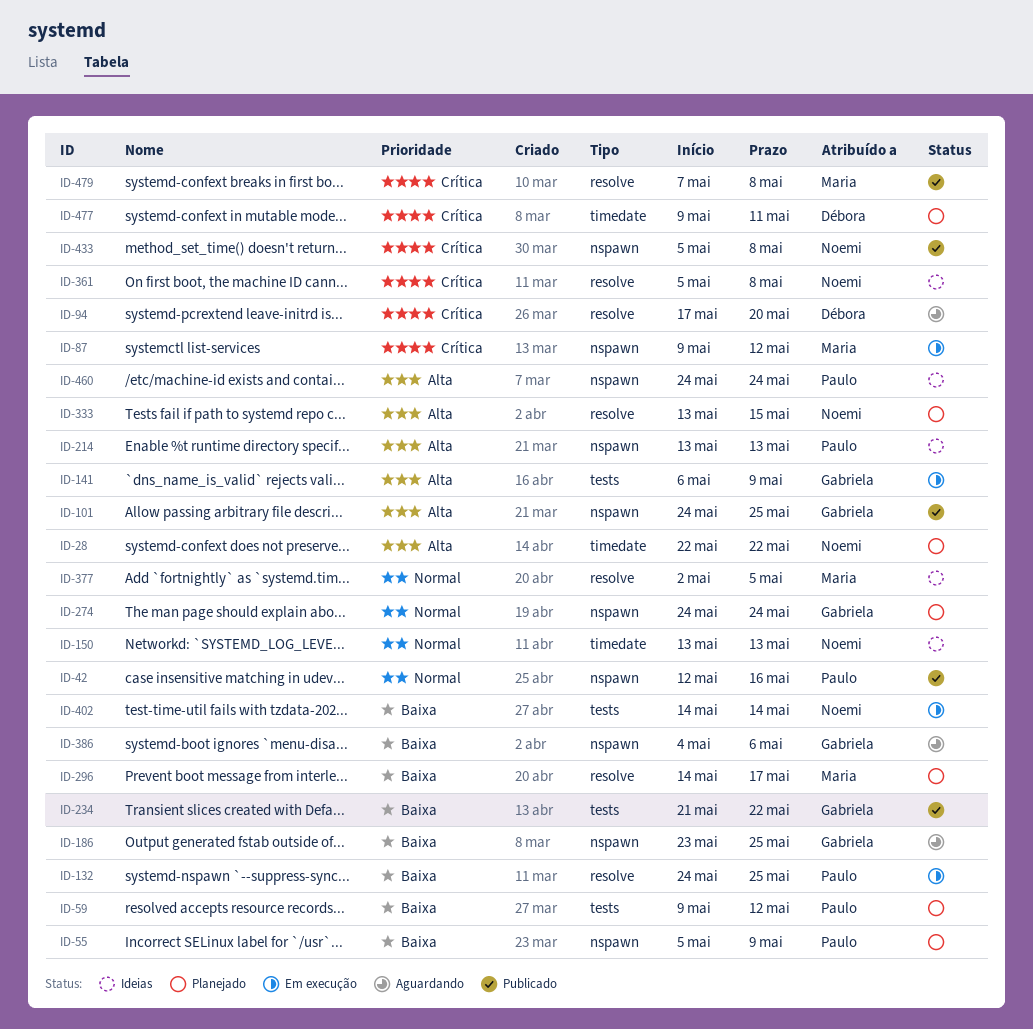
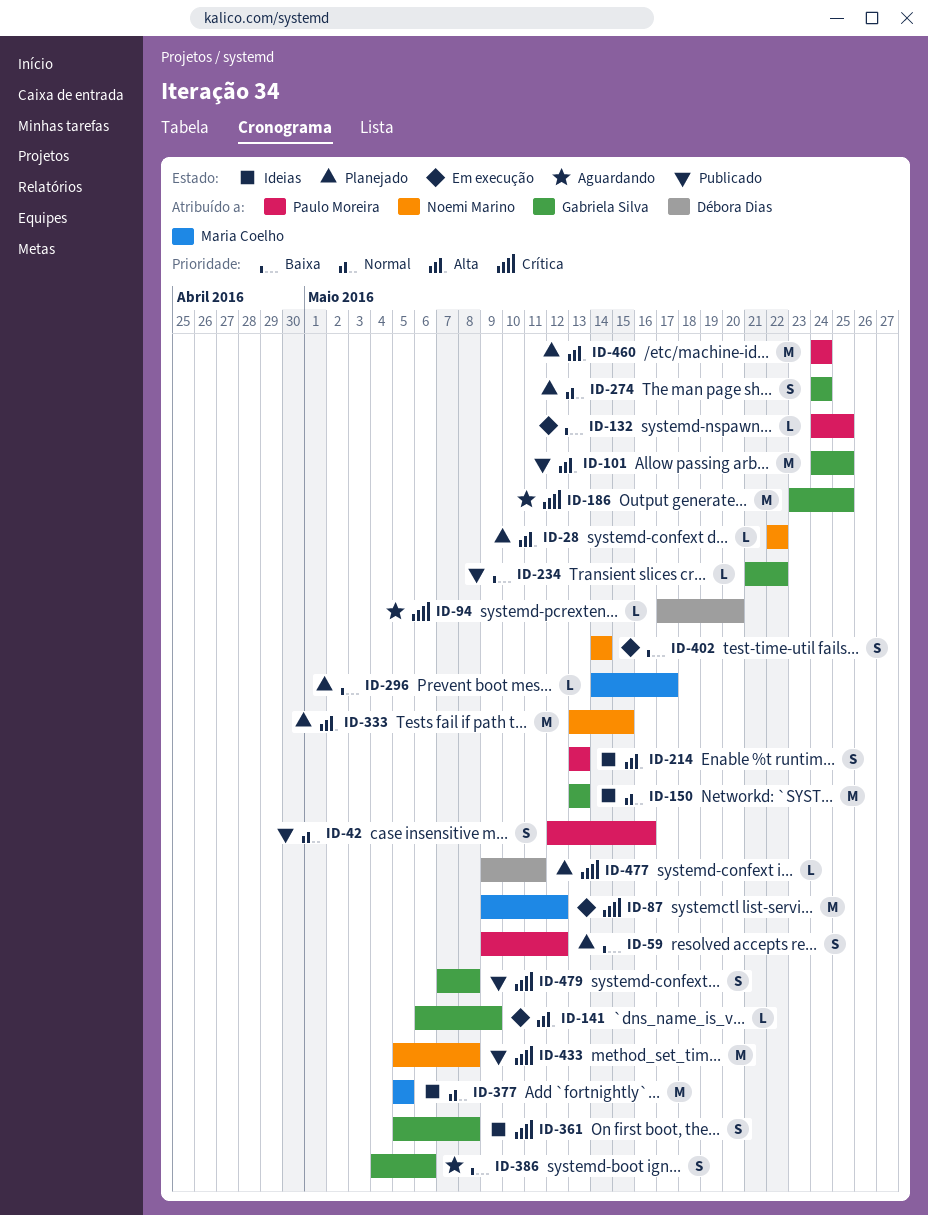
ID-55: present -> none
ID-150, owner: Noemi Marino -> Gabriela Silva
ID-186, priority: Baixa -> Crítica
ID-361, owner: Noemi Marino -> Gabriela Silva
ID-377, start: May 2 -> May 5
ID-460, status: Ideias -> Planejado
ID-479, owner: Maria Coelho -> Gabriela Silva

